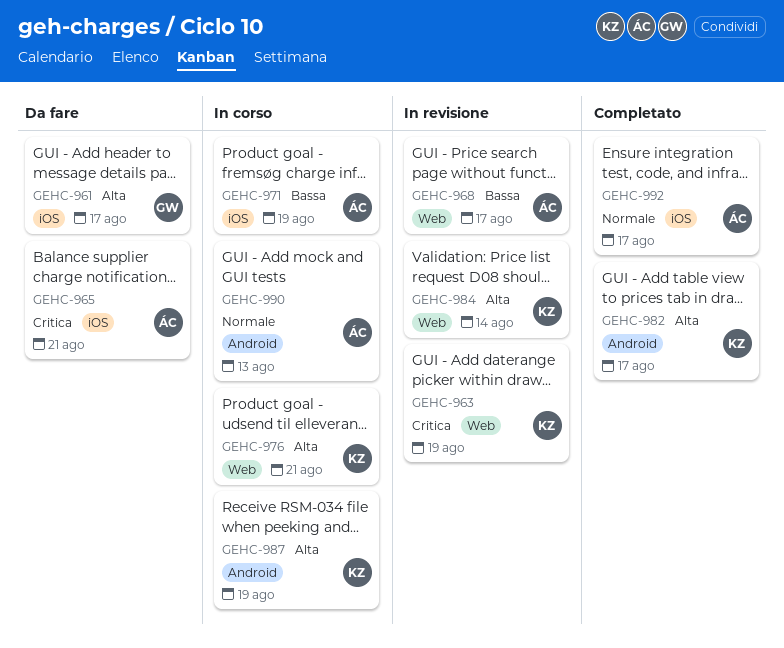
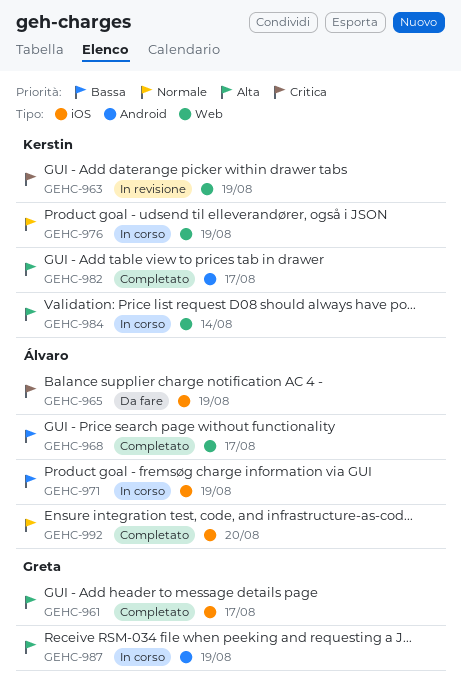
GEHC-961, status: Da fare -> Completato
GEHC-965, due: Aug 21 -> Aug 19
GEHC-968, status: In revisione -> Completato
GEHC-976, priority: Alta -> Normale
GEHC-976, due: Aug 21 -> Aug 19
GEHC-984, status: In revisione -> In corso
GEHC-987, owner: Kerstin -> Greta
GEHC-990: present -> none
GEHC-992, due: Aug 17 -> Aug 20

